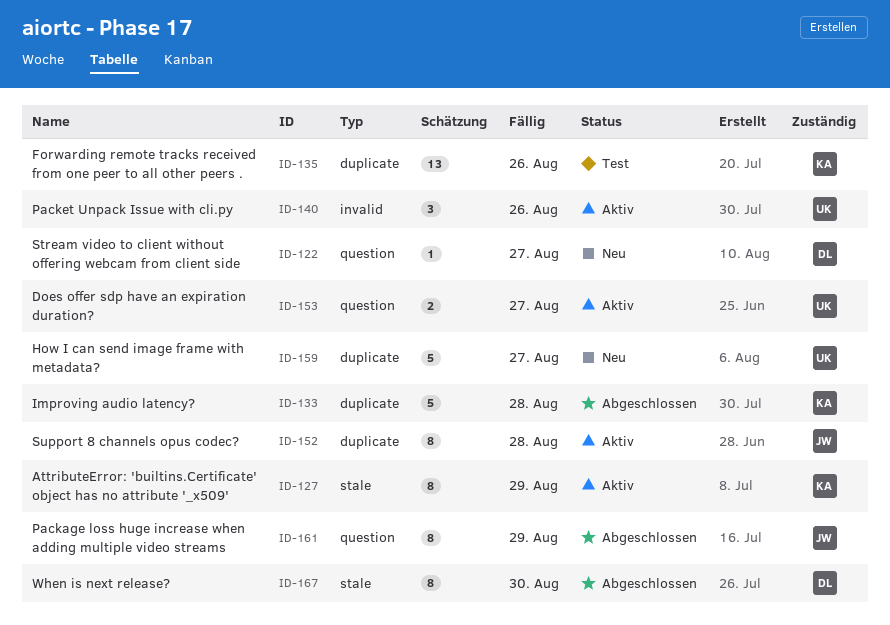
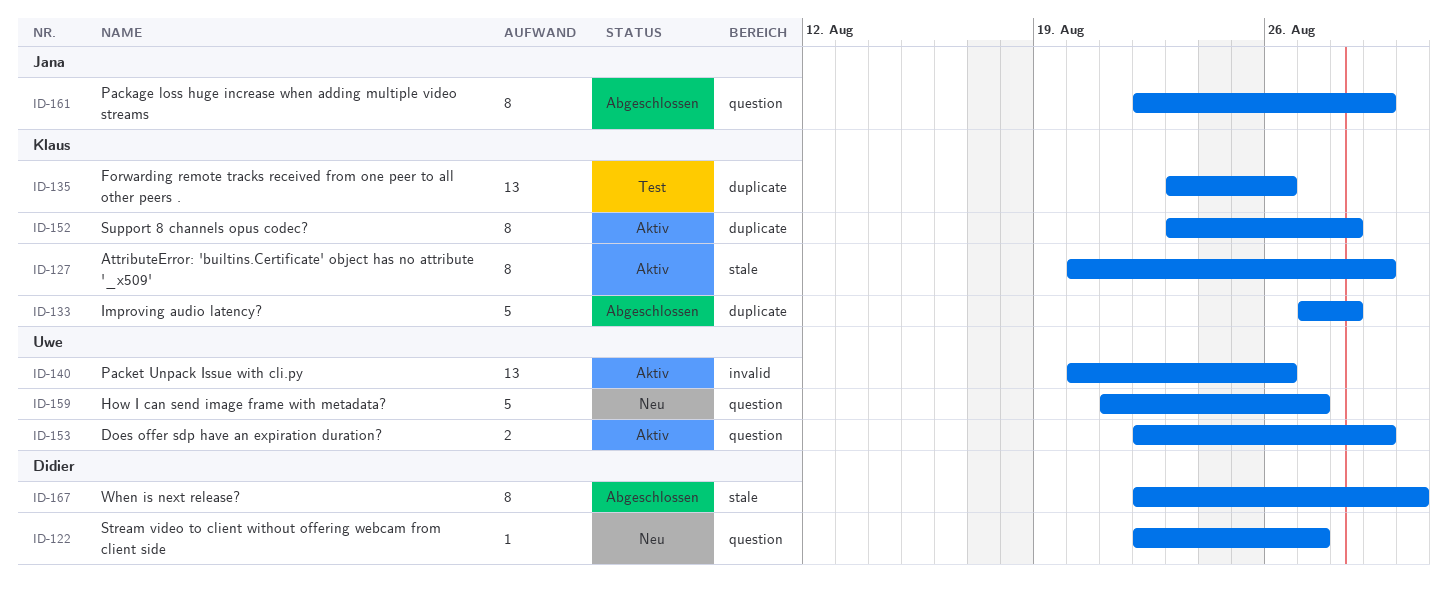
ID-140, estimate: 3 -> 13
ID-152, owner: Jana -> Klaus
ID-153, due: Aug 27 -> Aug 29
ID-159, label: duplicate -> question

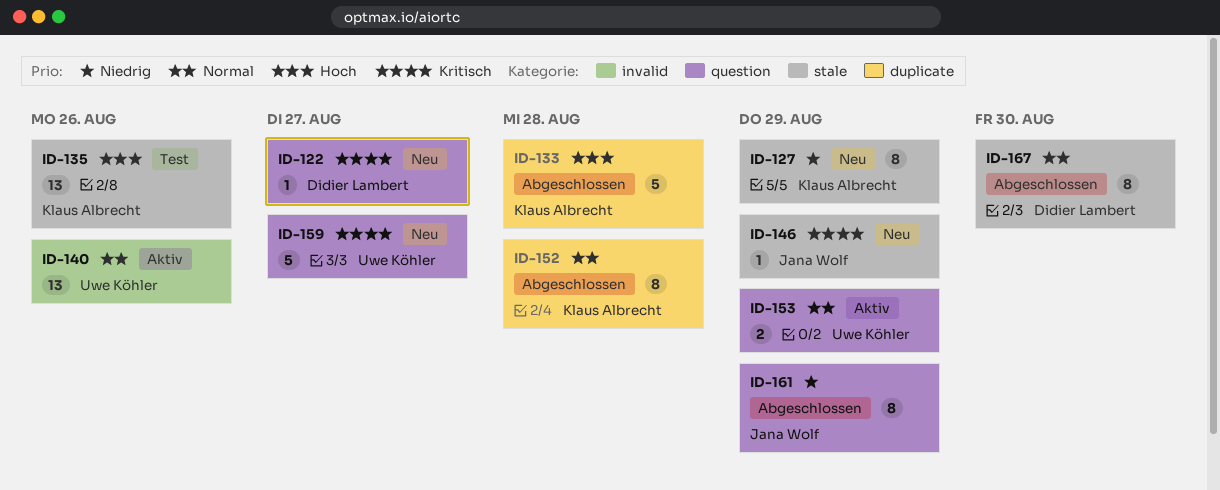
ID-127, status: Aktiv -> Neu
ID-135, label: duplicate -> stale
ID-146: none -> present
ID-152, status: Aktiv -> Abgeschlossen

